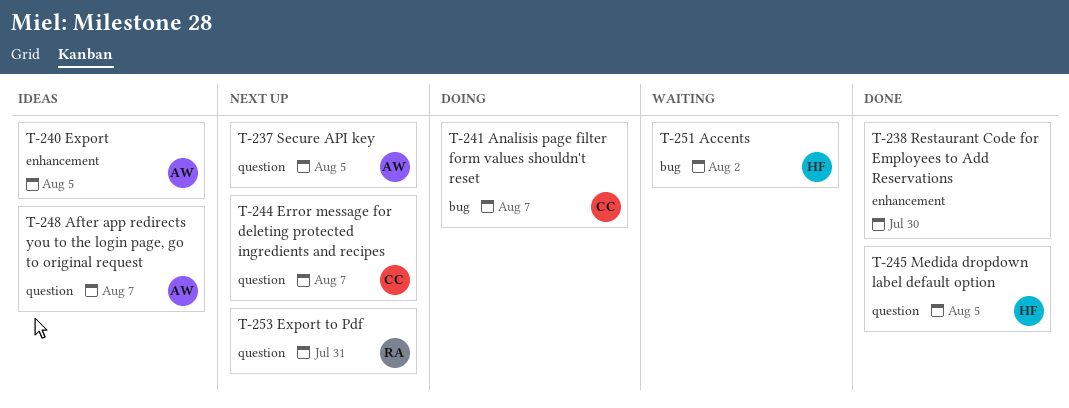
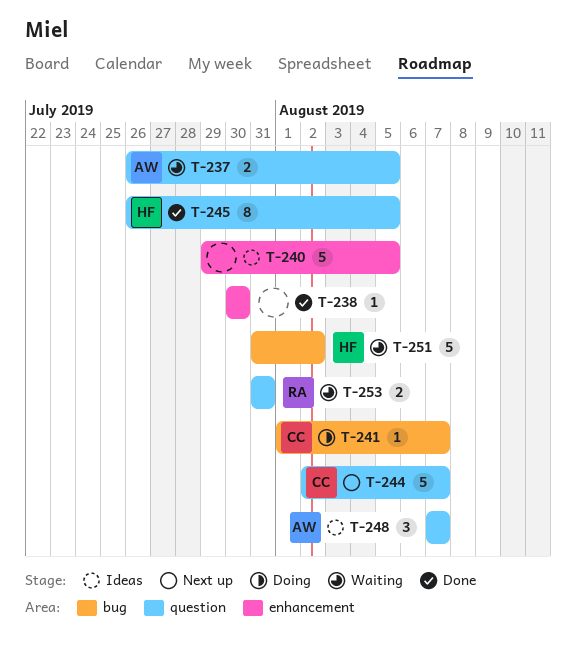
T-237, status: Next up -> Waiting
T-240, owner: AW -> none
T-253, status: Next up -> Waiting

